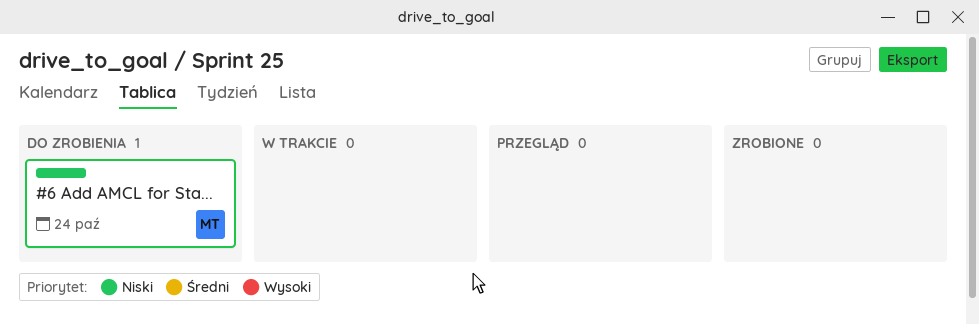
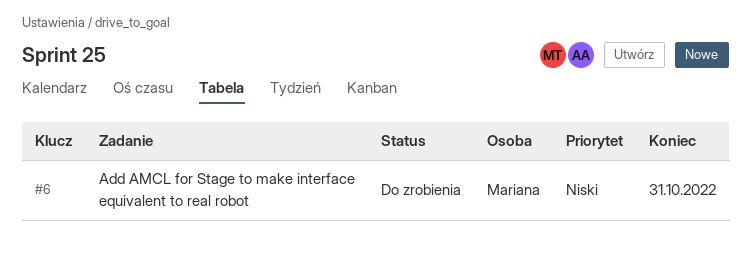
#6, due: Oct 24 -> Oct 31

